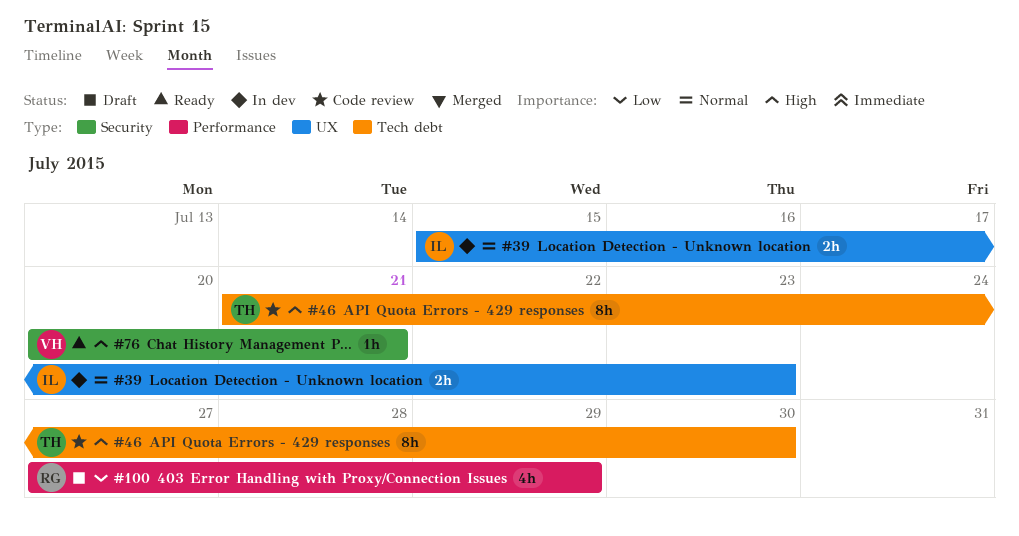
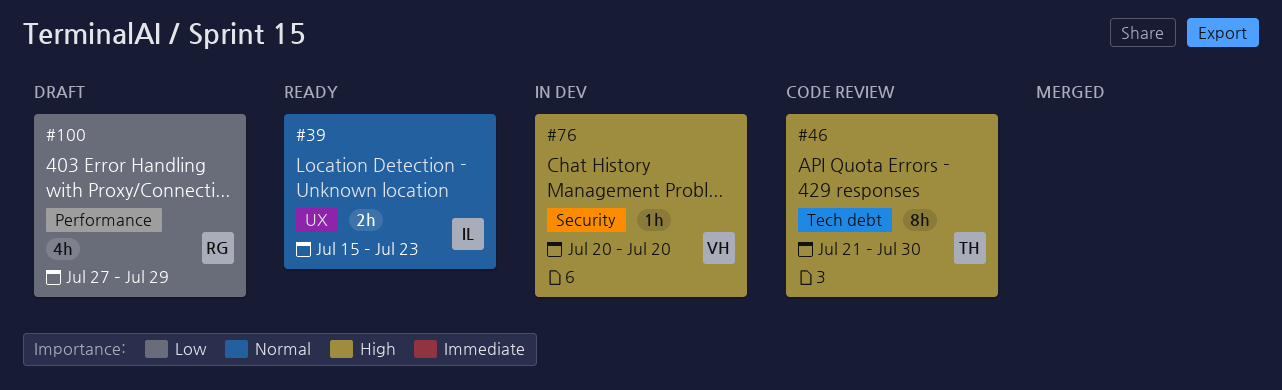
#39, status: In dev -> Ready
#76, status: Ready -> In dev
#76, due: Jul 21 -> Jul 20

